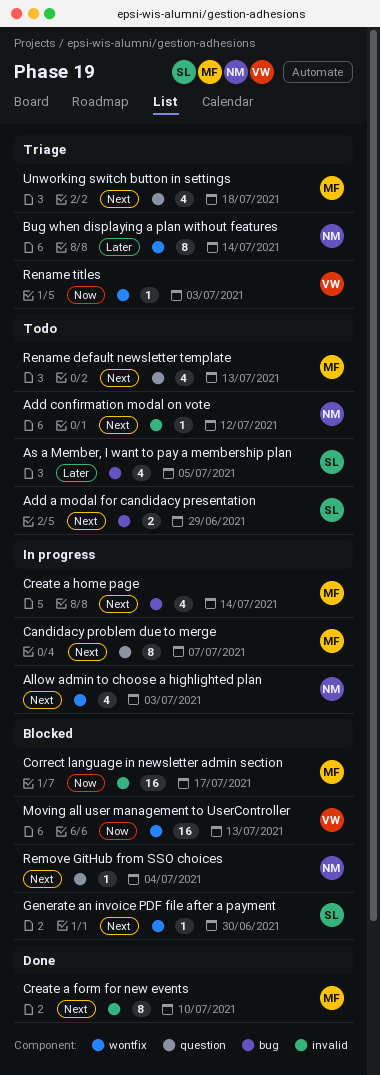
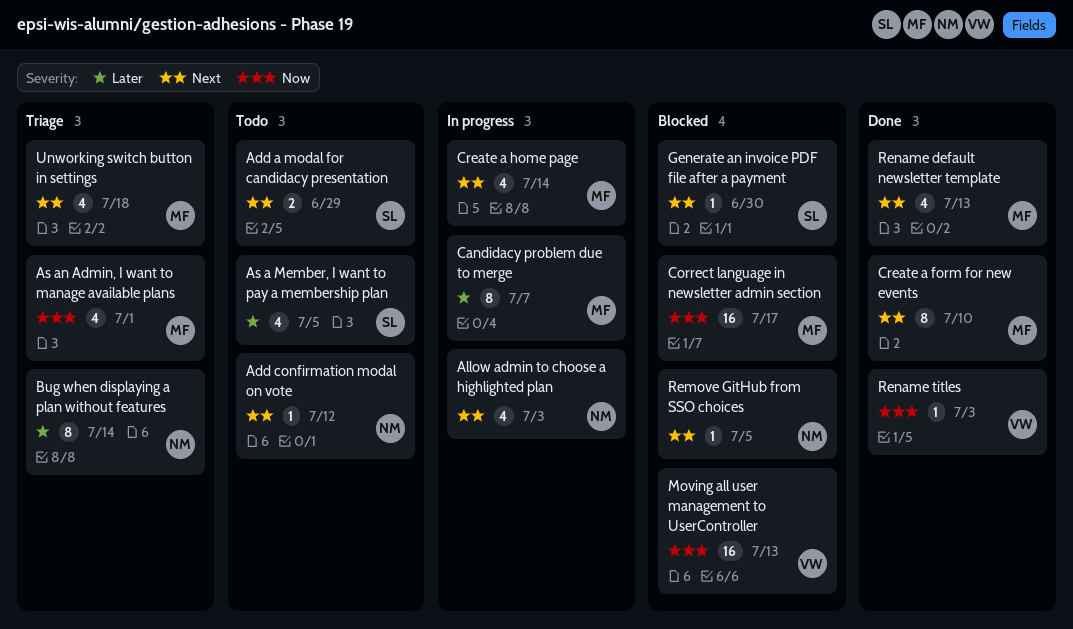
As an Admin, I want to manage available plans: none -> present
Candidacy problem due to merge, priority: Next -> Later
Remove GitHub from SSO choices, due: Jul 4 -> Jul 5
Rename default newsletter template, status: Todo -> Done
Rename titles, status: Triage -> Done

